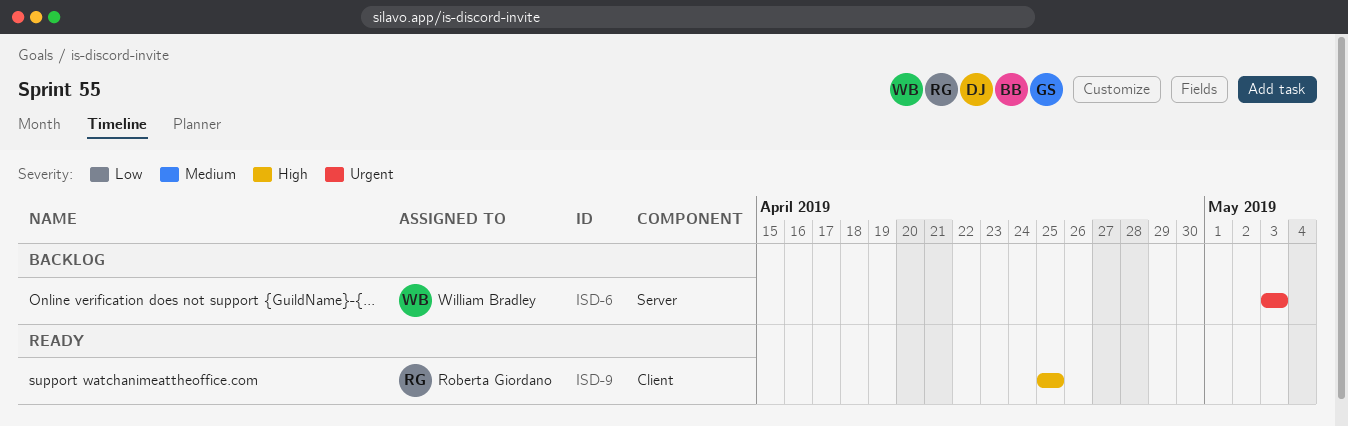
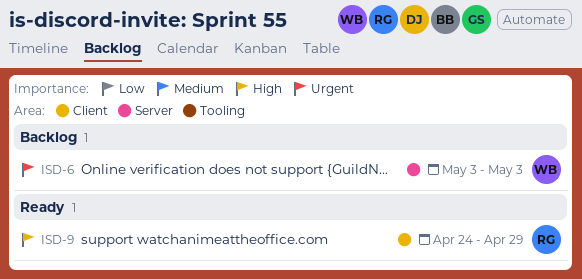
ISD-9, start: Apr 25 -> Apr 24
ISD-9, due: Apr 25 -> Apr 29

